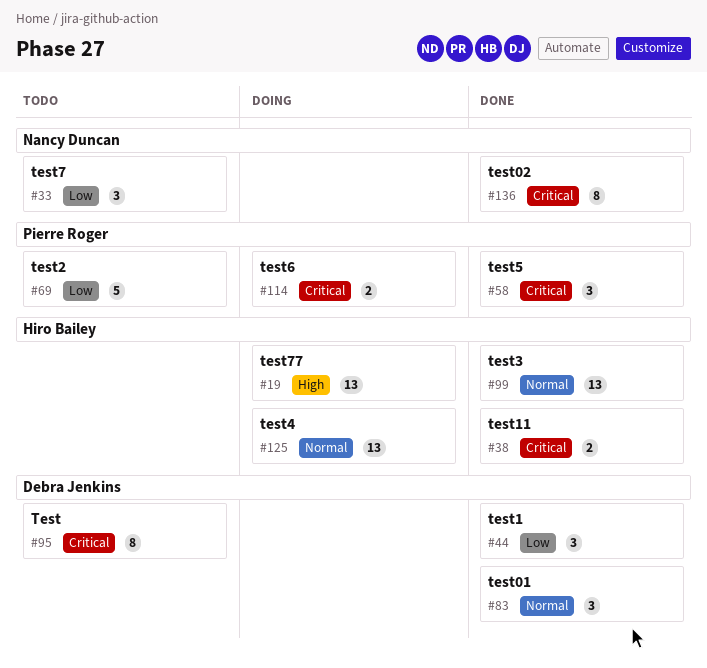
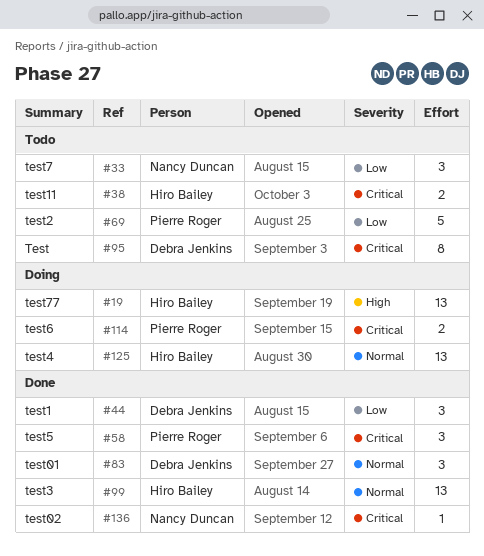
#38, status: Done -> Todo
#136, estimate: 8 -> 1

